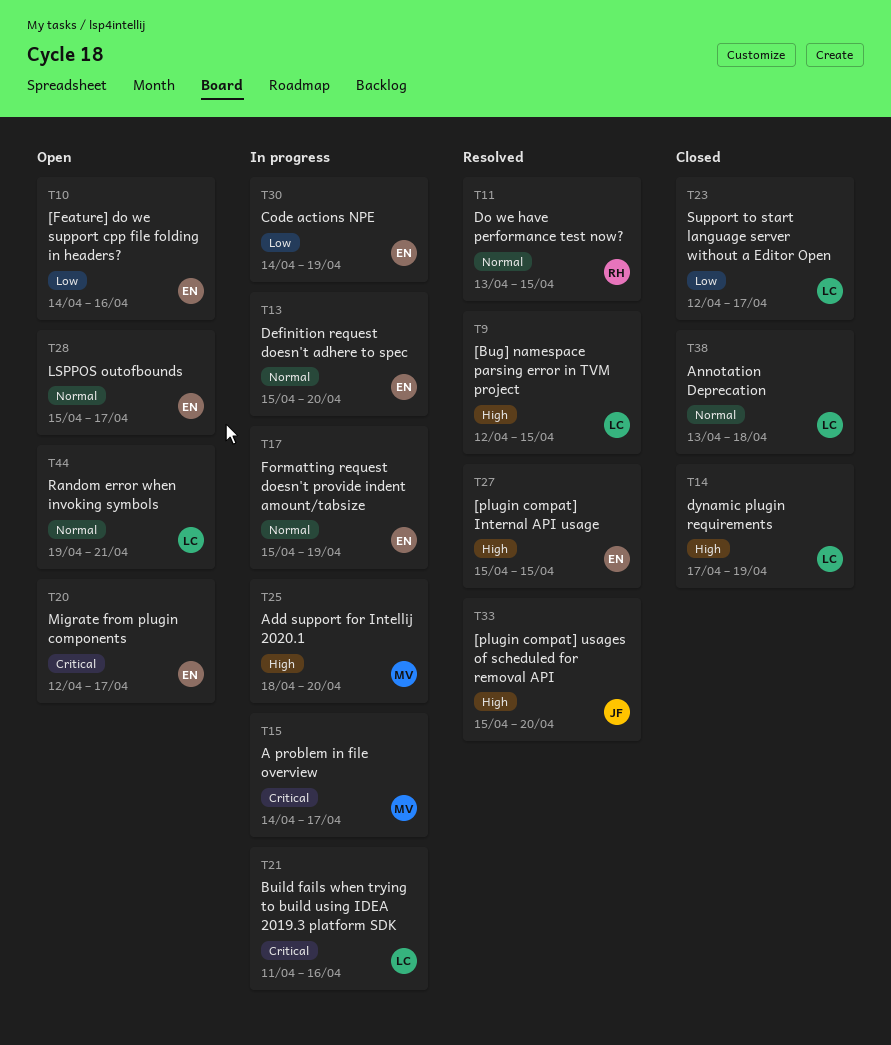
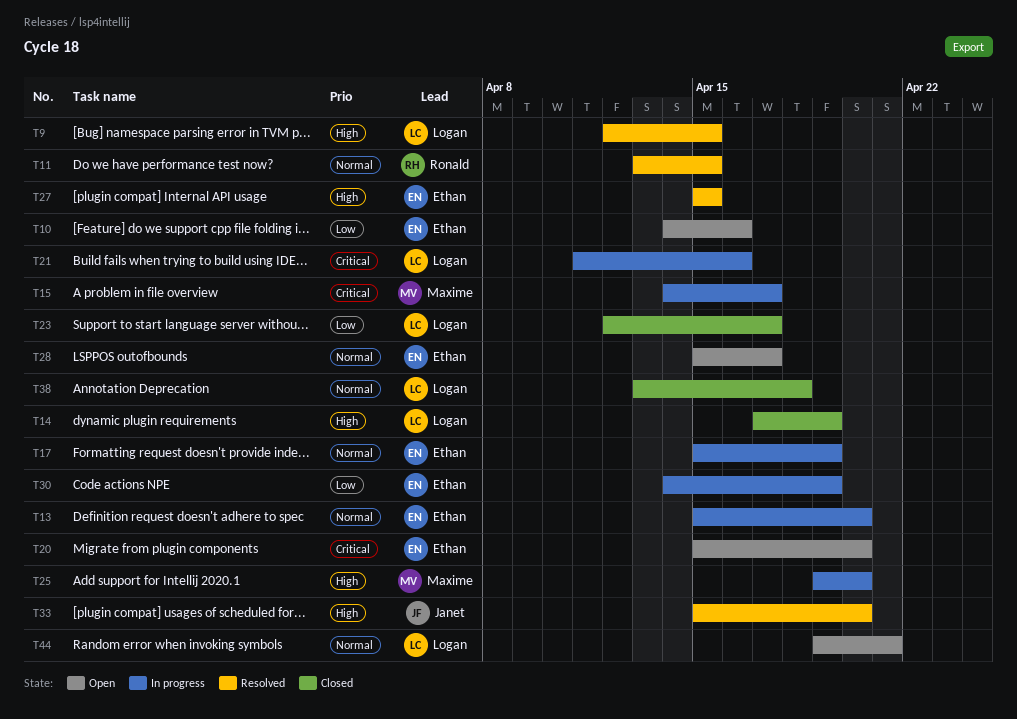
T20, start: Apr 12 -> Apr 15
T20, due: Apr 17 -> Apr 20
T25, start: Apr 18 -> Apr 19

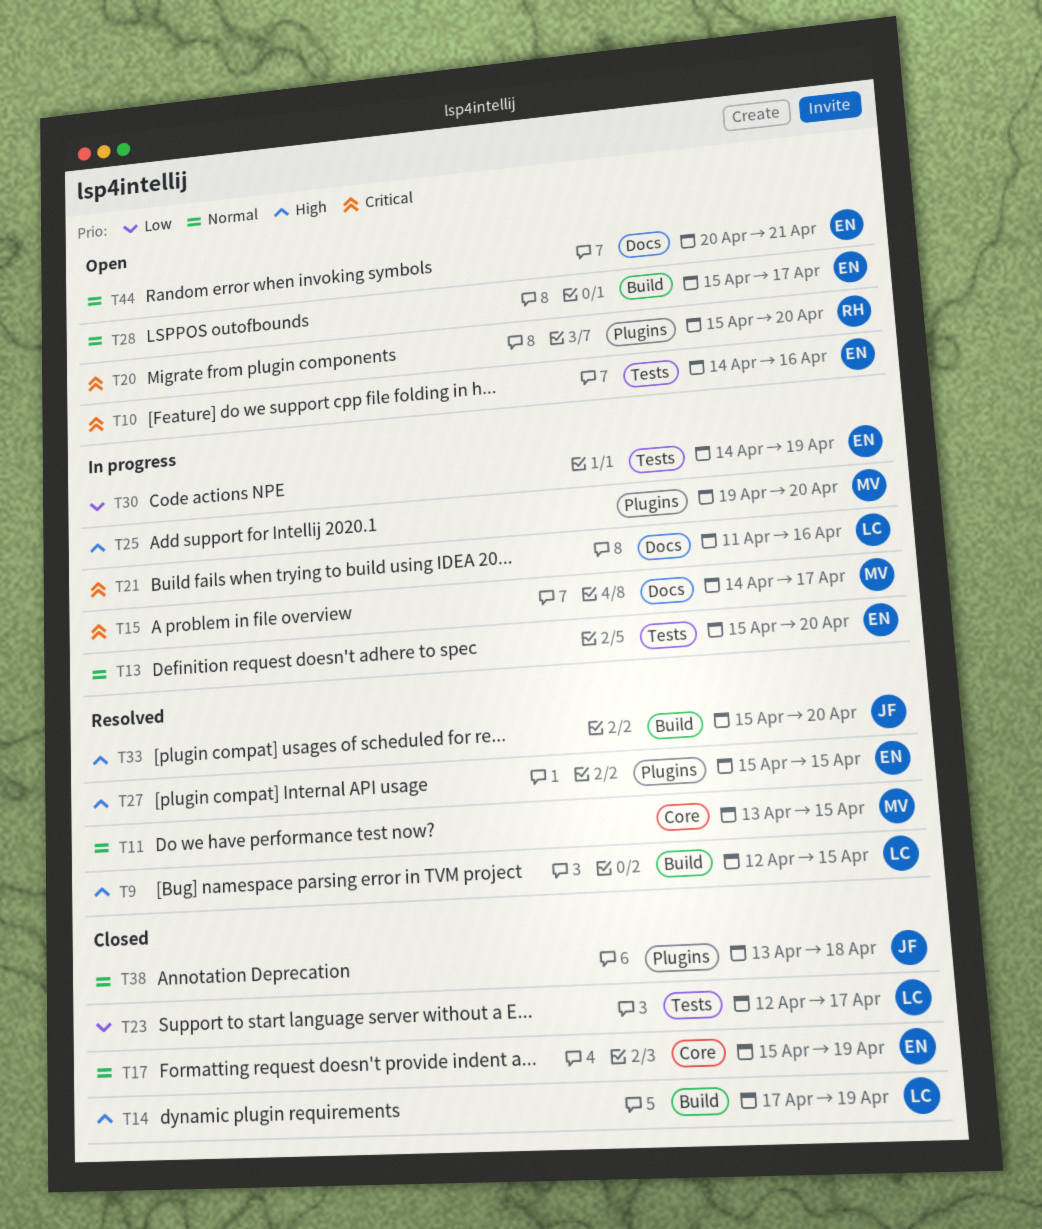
T10, priority: Low -> Critical
T11, owner: Ronald -> Maxime
T17, status: In progress -> Closed
T20, owner: Ethan -> Ronald
T38, owner: Logan -> Janet
T44, owner: Logan -> Ethan
T44, start: Apr 19 -> Apr 20

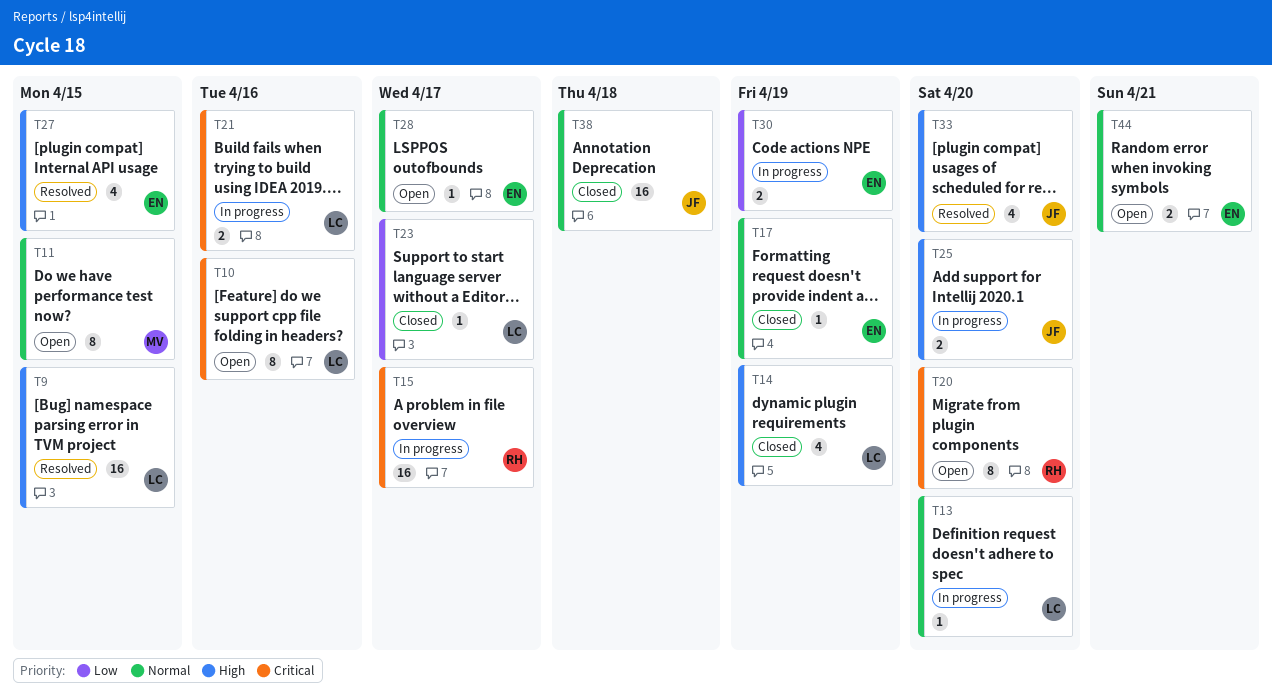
T10, owner: EN -> LC
T11, status: Resolved -> Open
T13, owner: EN -> LC
T15, owner: MV -> RH
T25, owner: MV -> JF

